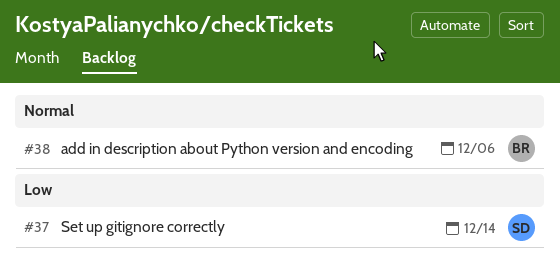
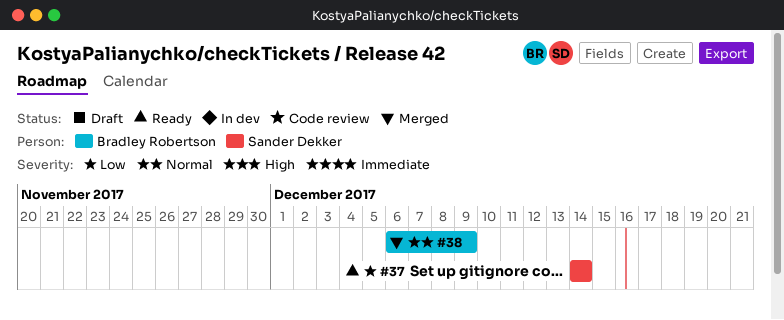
#38, due: Dec 6 -> Dec 9

